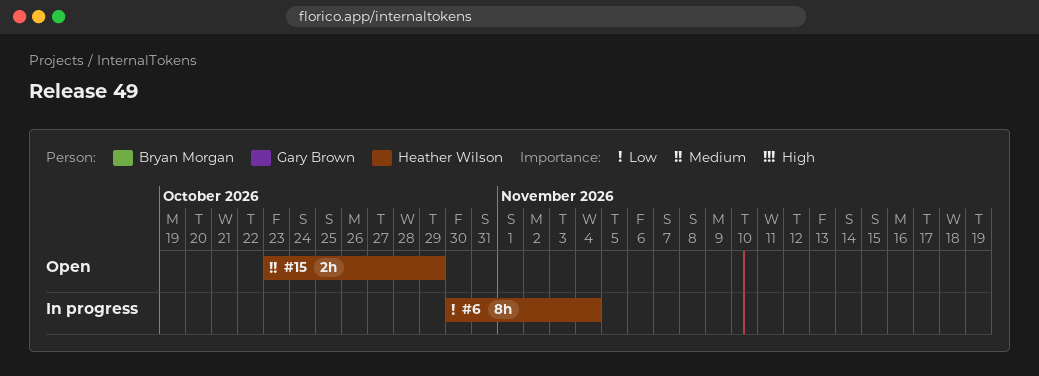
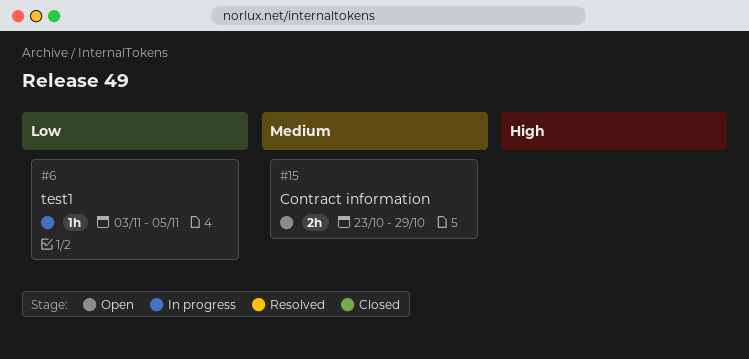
#6, estimate: 8h -> 1h
#6, start: Oct 30 -> Nov 3
#6, due: Nov 4 -> Nov 5

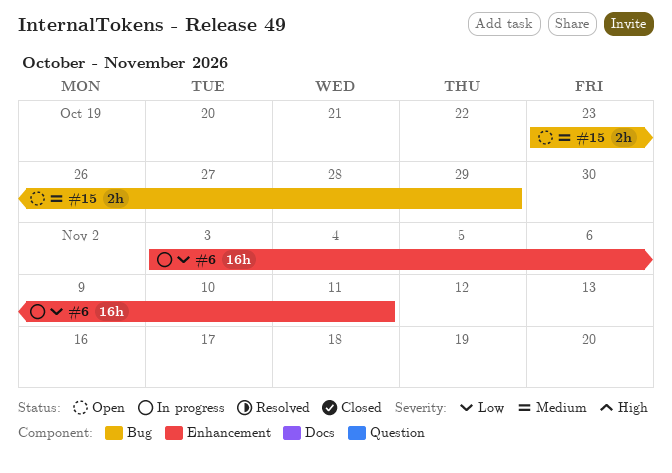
#6, estimate: 1h -> 16h
#6, due: Nov 5 -> Nov 11

